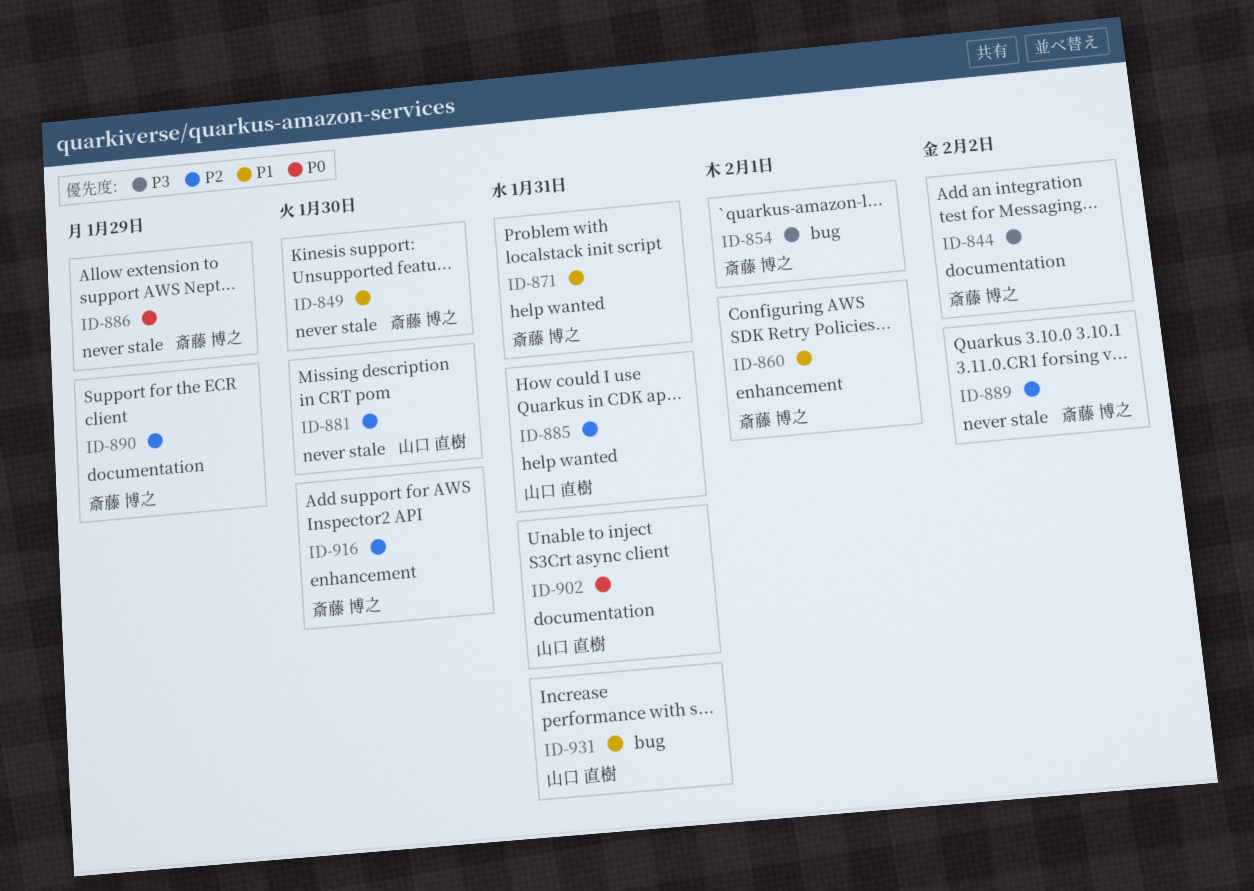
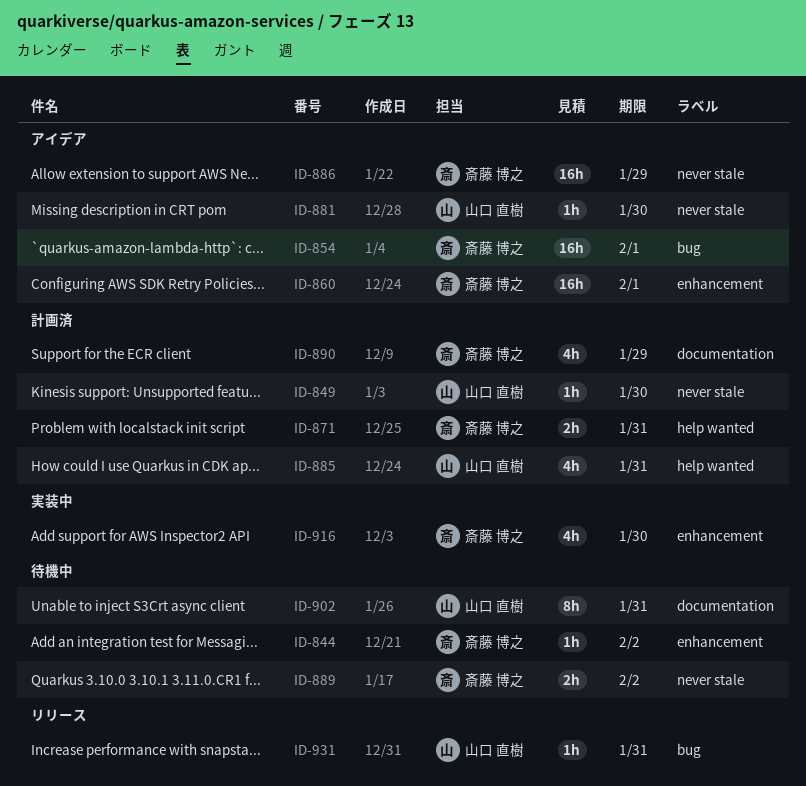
ID-844, label: documentation -> enhancement
ID-849, owner: 斎藤 博之 -> 山口 直樹

